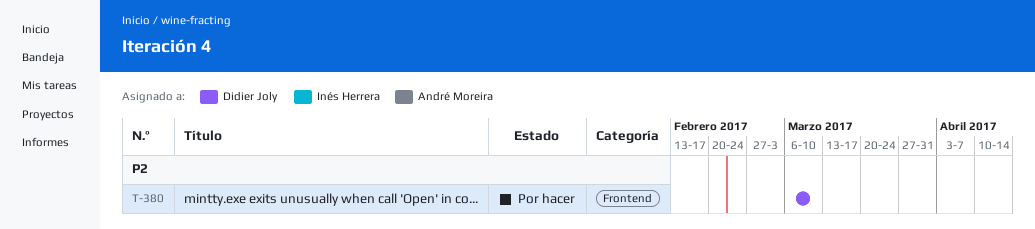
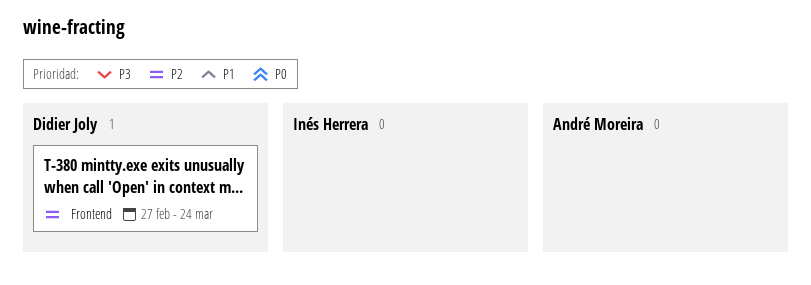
T-380, start: Mar 6 -> Feb 27
T-380, due: Mar 10 -> Mar 24

